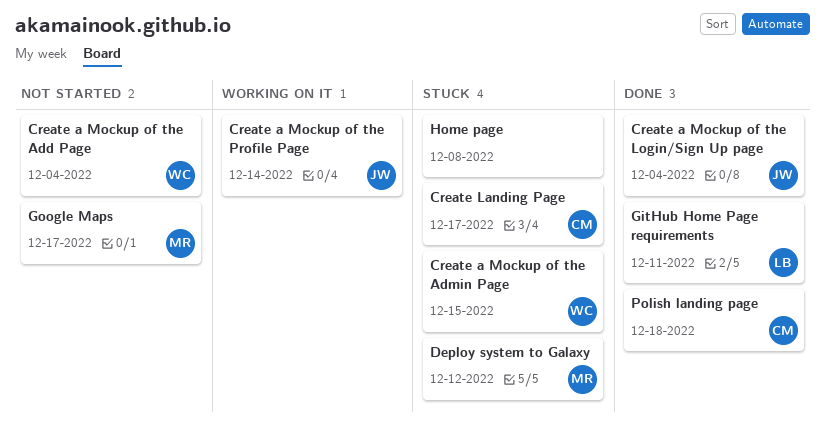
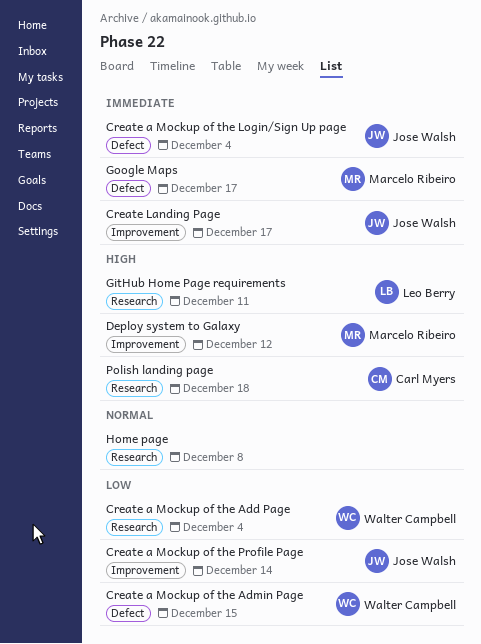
Create Landing Page, owner: Carl Myers -> Jose Walsh

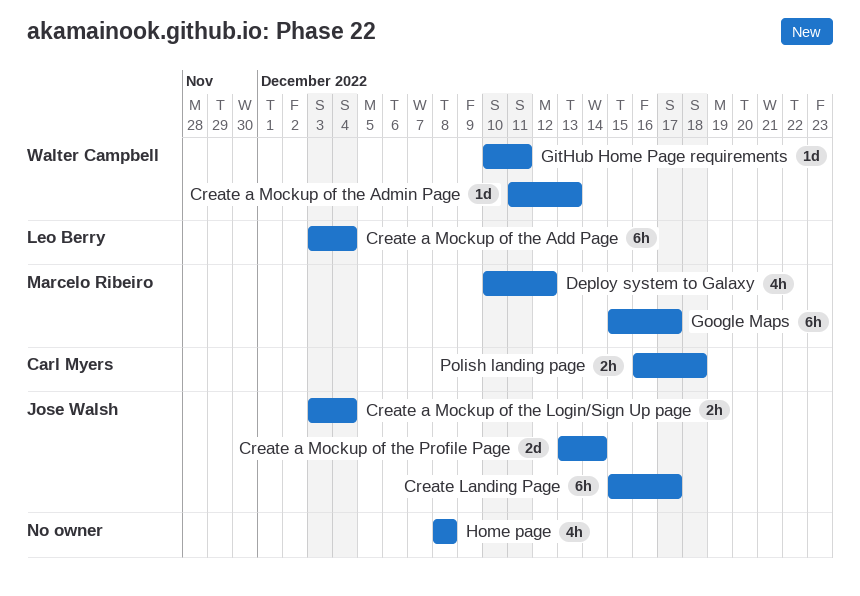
Create a Mockup of the Add Page, owner: Walter Campbell -> Leo Berry
Create a Mockup of the Admin Page, due: Dec 15 -> Dec 13
GitHub Home Page requirements, owner: Leo Berry -> Walter Campbell

